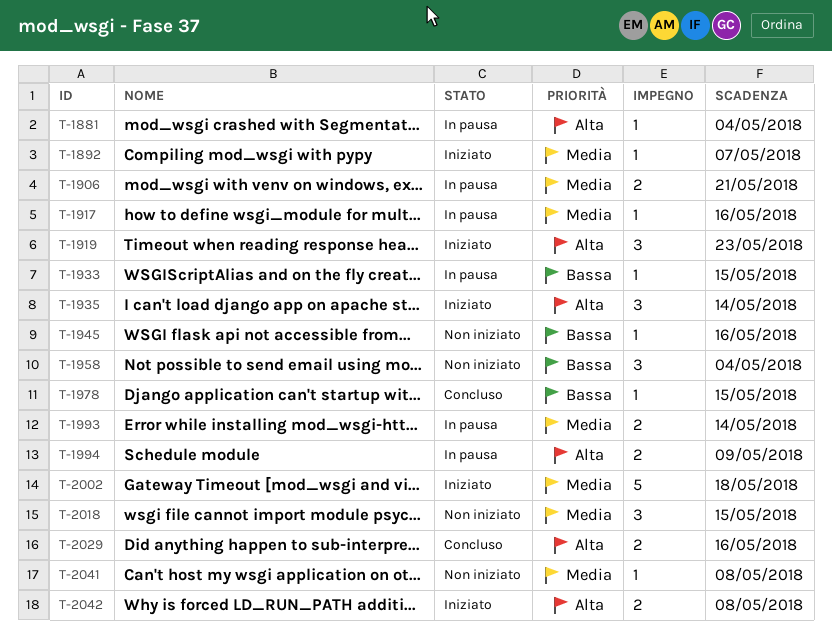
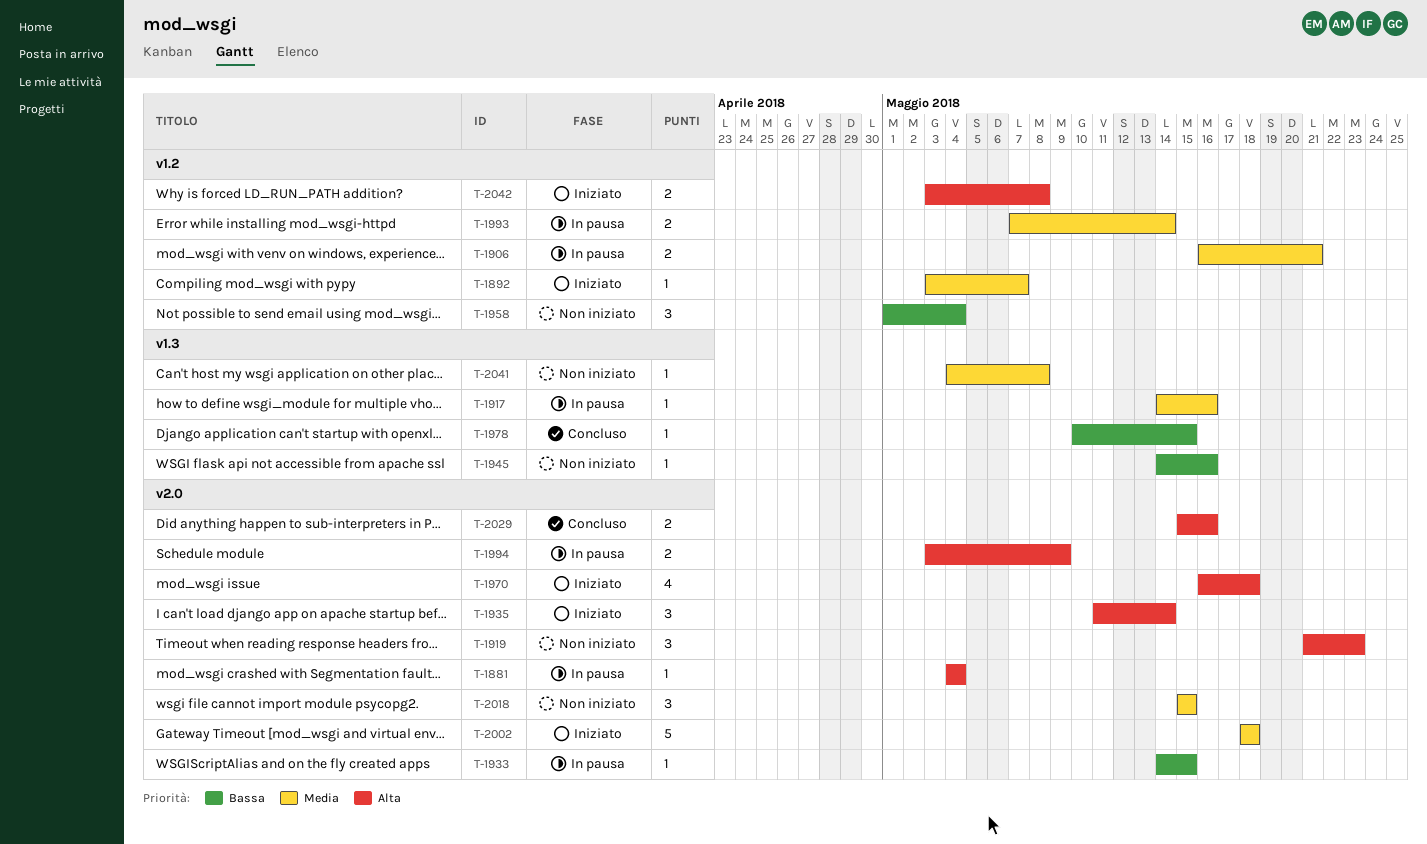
T-1919, status: Iniziato -> Non iniziato
T-1970: none -> present

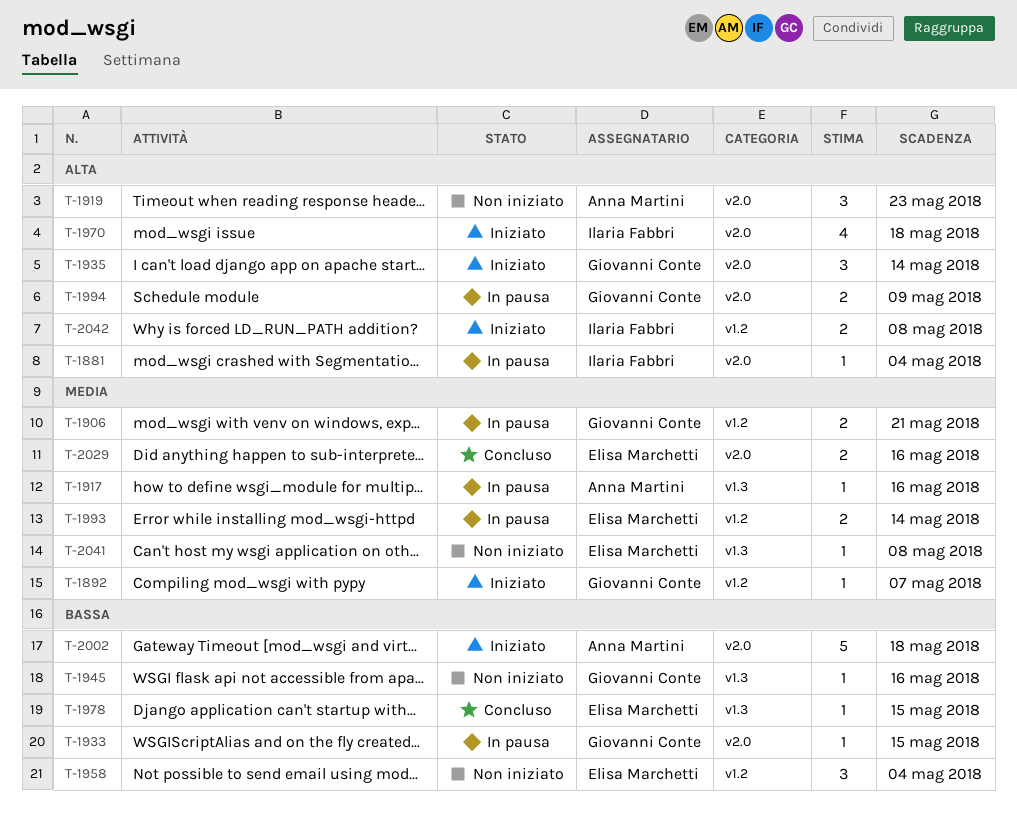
T-2002, priority: Media -> Bassa
T-2018: present -> none
T-2029, priority: Alta -> Media

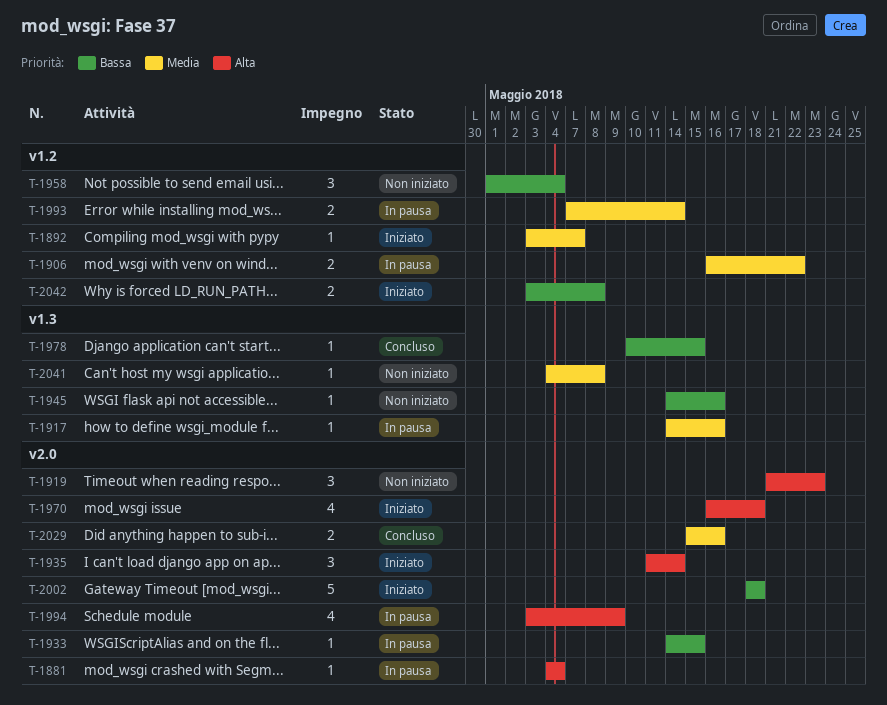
T-1906, due: May 21 -> May 22
T-1994, estimate: 2 -> 4
T-2042, priority: Alta -> Bassa

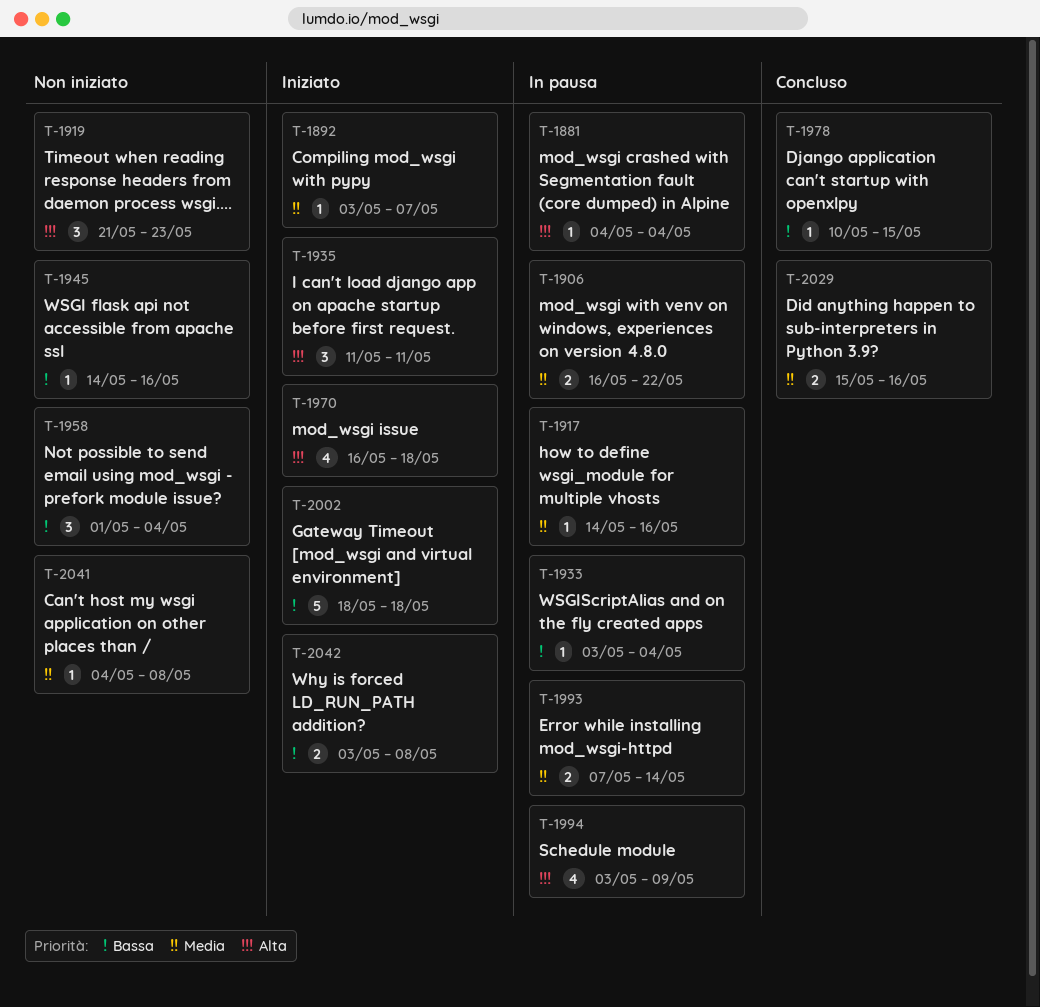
T-1933, start: May 14 -> May 3
T-1933, due: May 15 -> May 4
T-1935, due: May 14 -> May 11

